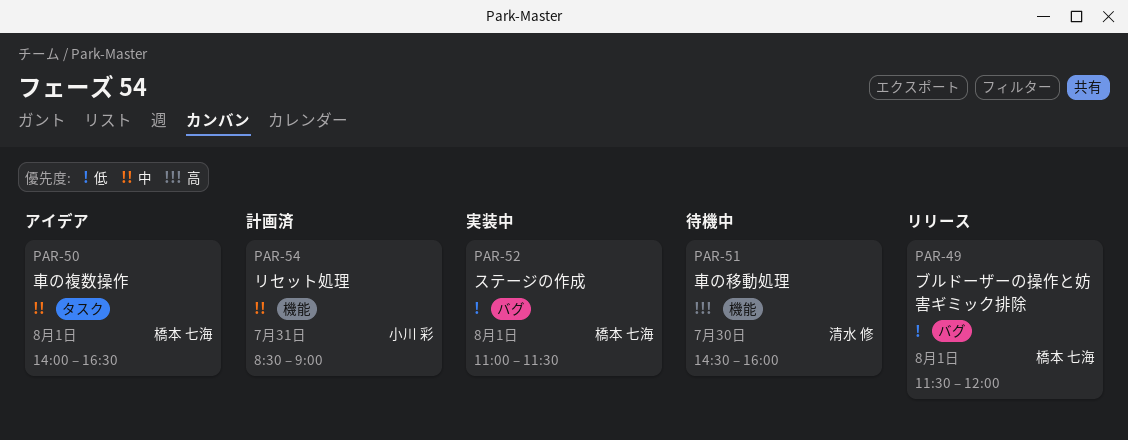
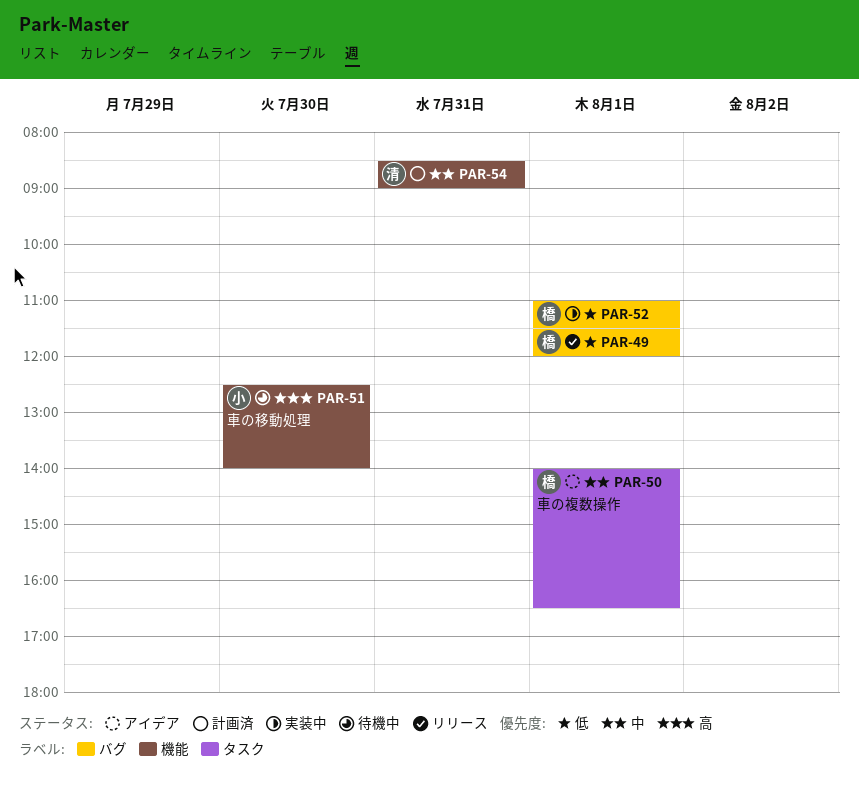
PAR-51, owner: 清水 修 -> 小川 彩
PAR-51, begins: 14:30 -> 12:30
PAR-51, ends: 16:00 -> 14:00
PAR-54, owner: 小川 彩 -> 清水 修

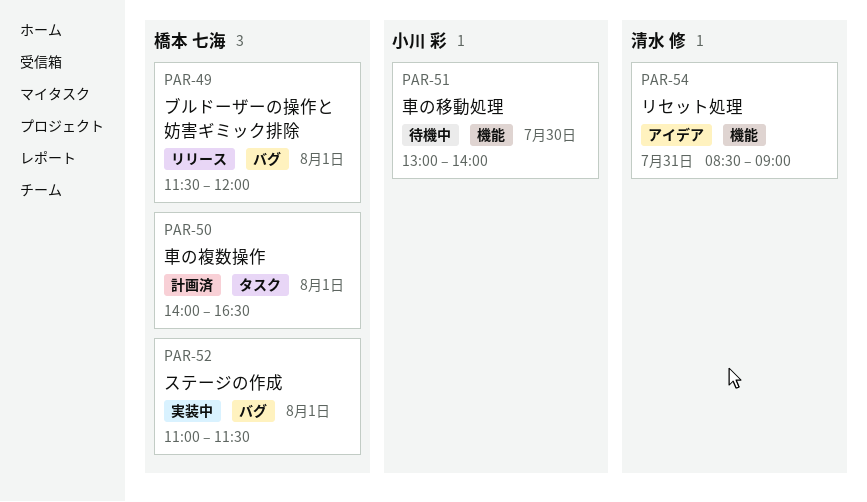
PAR-50, status: アイデア -> 計画済
PAR-51, begins: 12:30 -> 13:00
PAR-54, status: 計画済 -> アイデア

